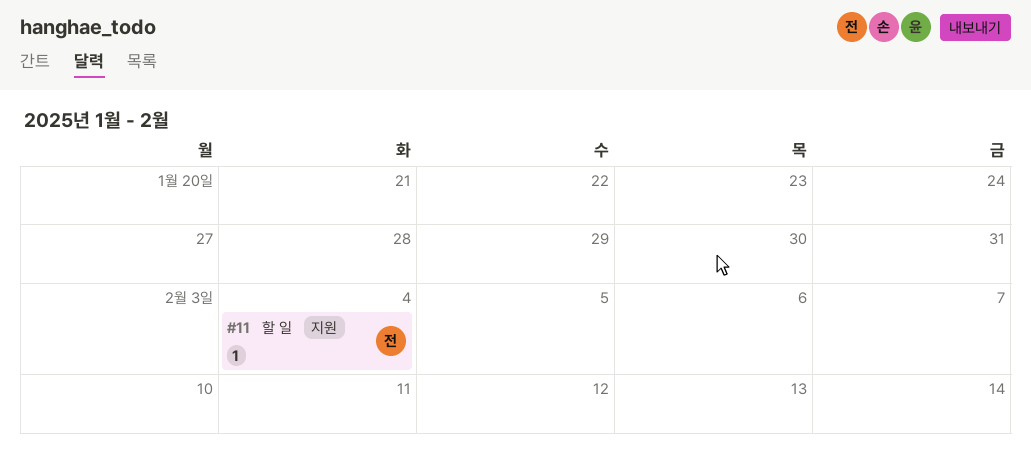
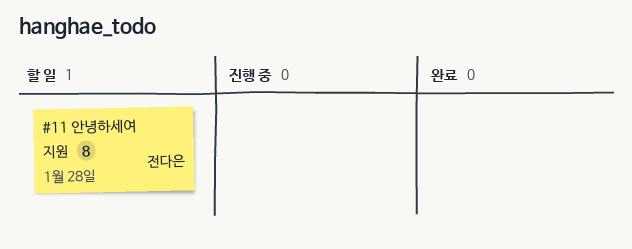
#11, estimate: 1 -> 8
#11, due: Feb 4 -> Jan 28

